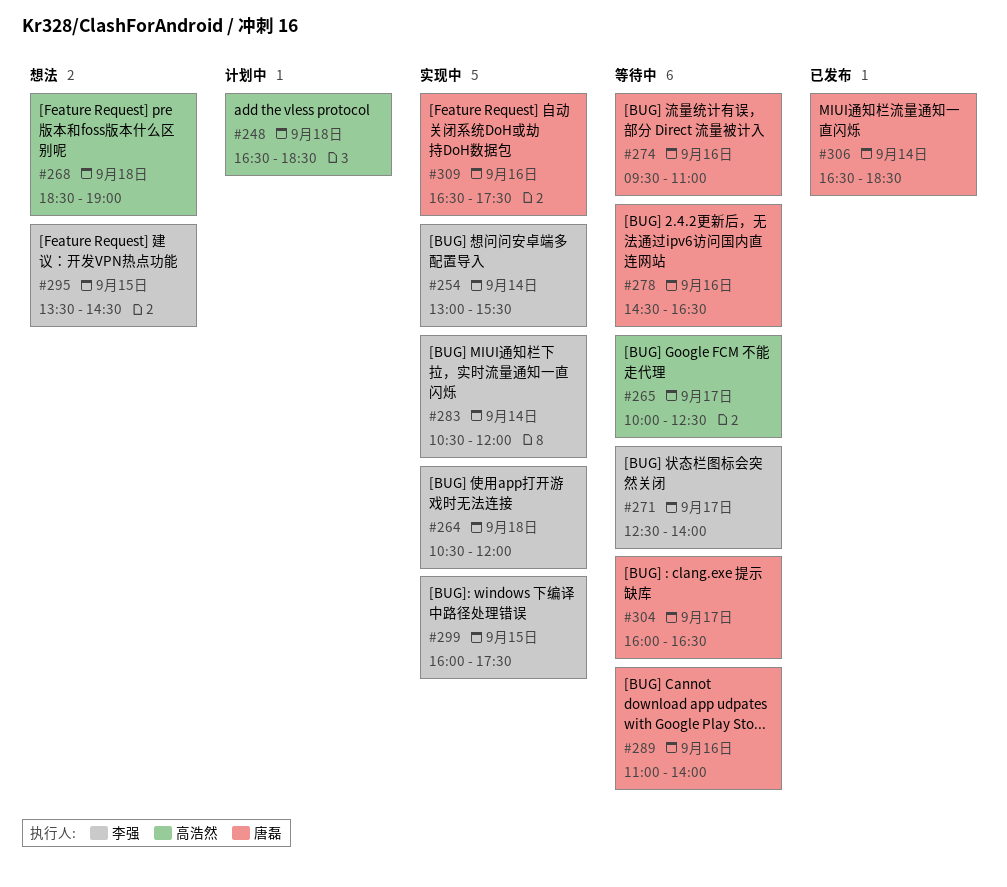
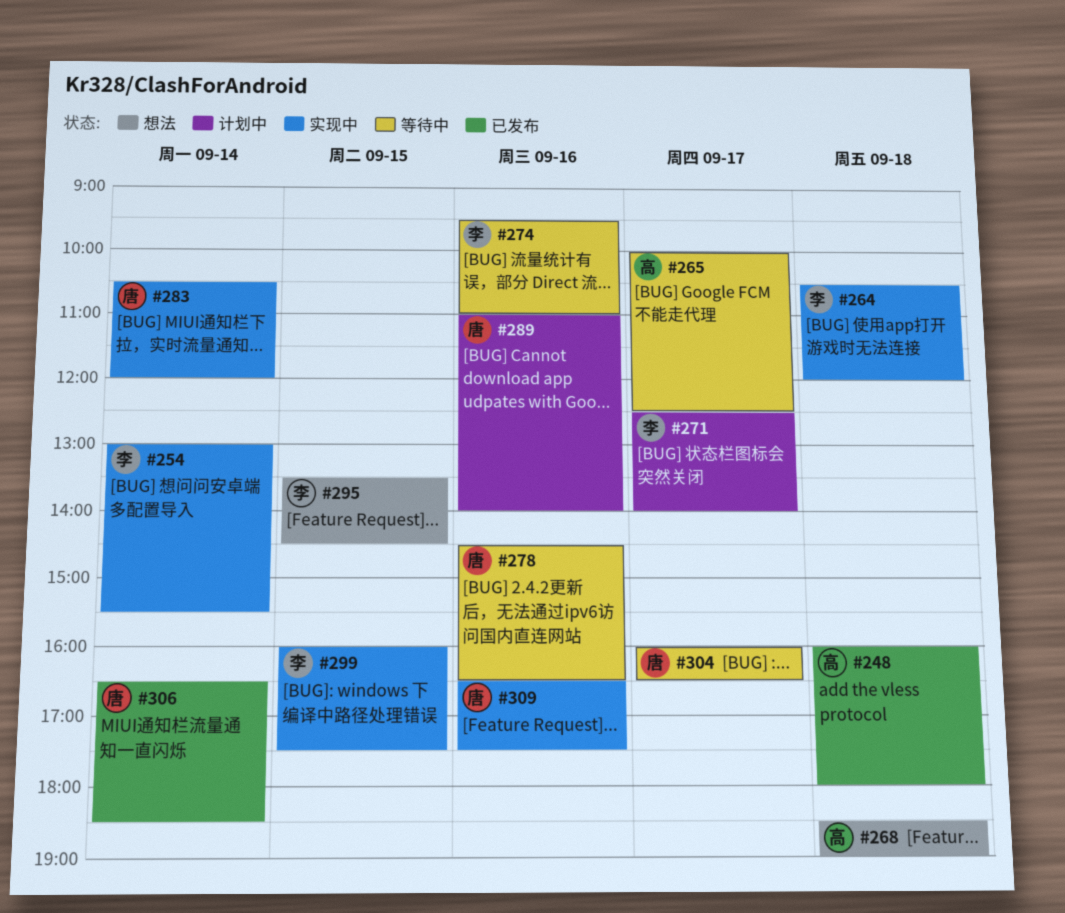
#248, status: 计划中 -> 已发布
#248, begins: 16:30 -> 16:00
#248, ends: 18:30 -> 18:00
#271, status: 等待中 -> 计划中
#274, owner: 唐磊 -> 李强
#283, owner: 李强 -> 唐磊
#289, status: 等待中 -> 计划中

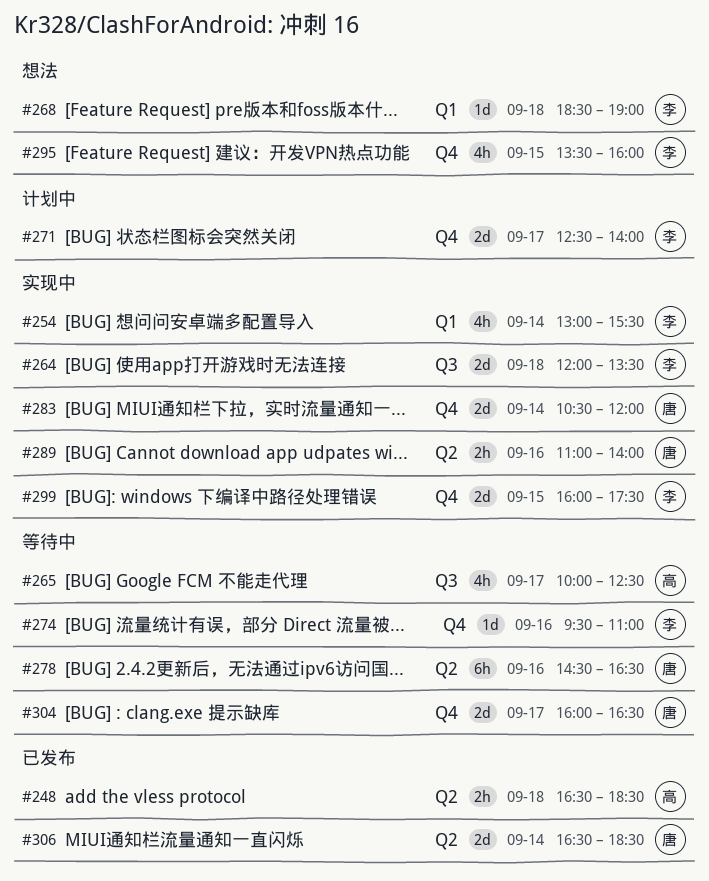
#248, begins: 16:00 -> 16:30
#248, ends: 18:00 -> 18:30
#264, begins: 10:30 -> 12:00
#264, ends: 12:00 -> 13:30
#268, owner: 高 -> 李
#289, status: 计划中 -> 实现中
#295, ends: 14:30 -> 16:00
#309: present -> none

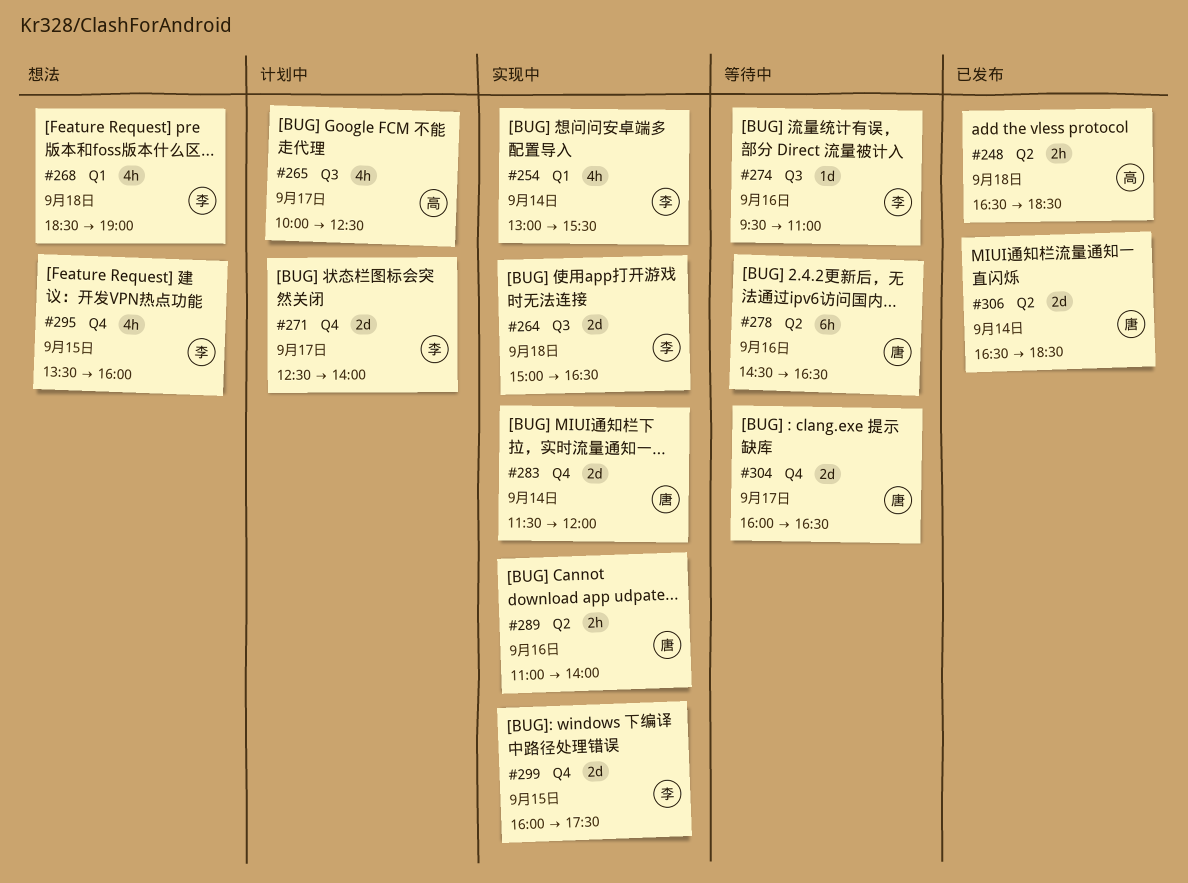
#264, begins: 12:00 -> 15:00
#264, ends: 13:30 -> 16:30
#265, status: 等待中 -> 计划中
#268, estimate: 1d -> 4h
#274, label: Q4 -> Q3
#283, begins: 10:30 -> 11:30

